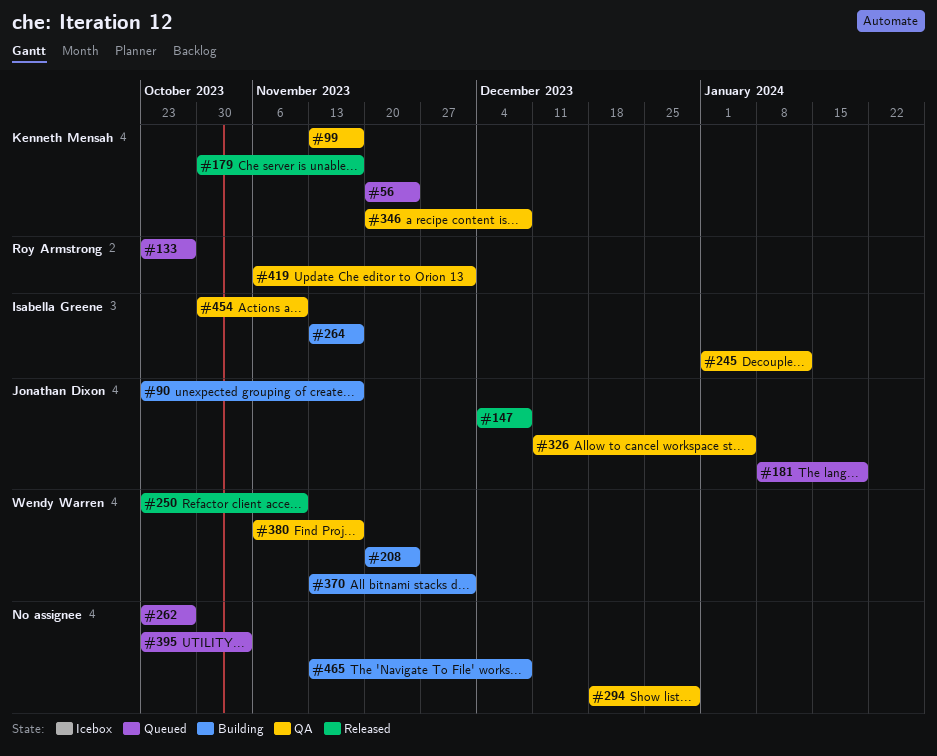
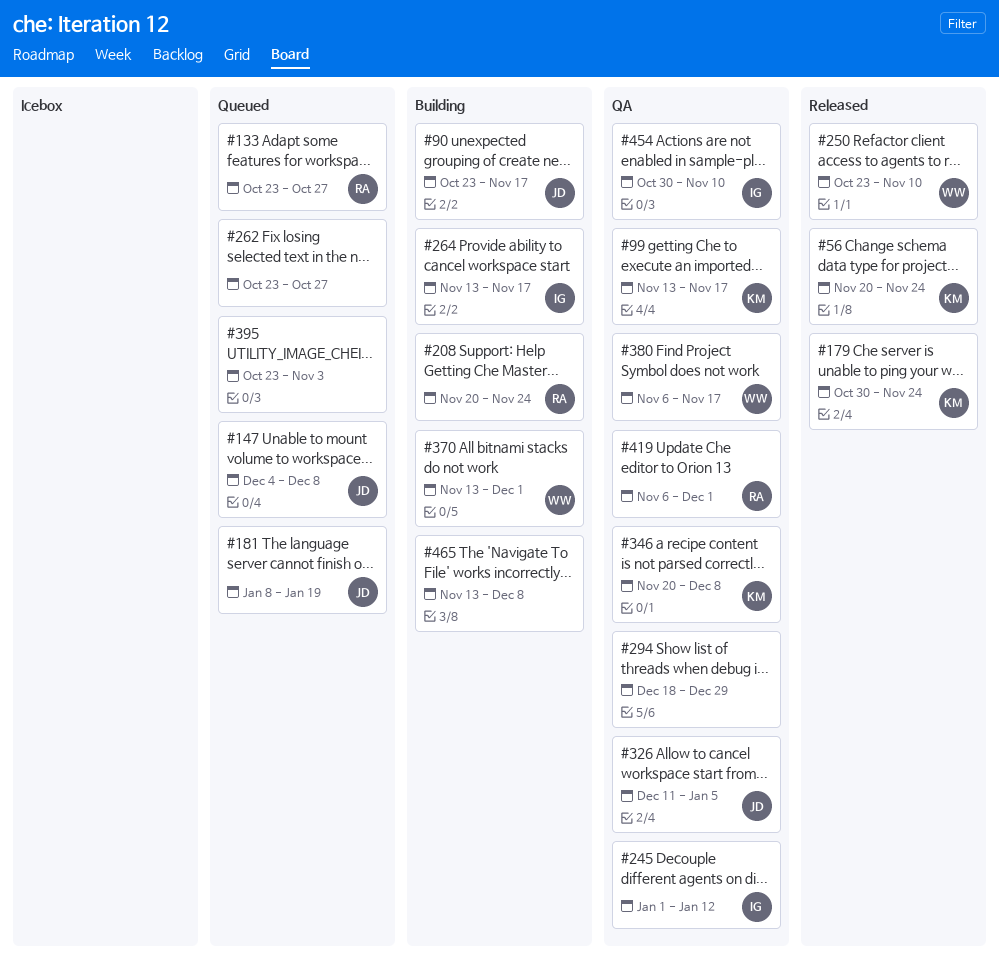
#56, status: Queued -> Released
#147, status: Released -> Queued
#179, due: Nov 17 -> Nov 24
#208, owner: Wendy Warren -> Roy Armstrong

